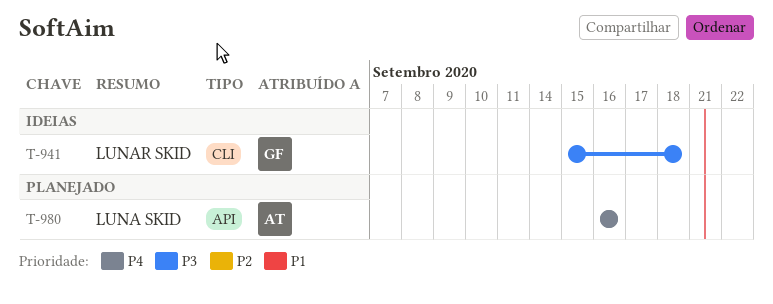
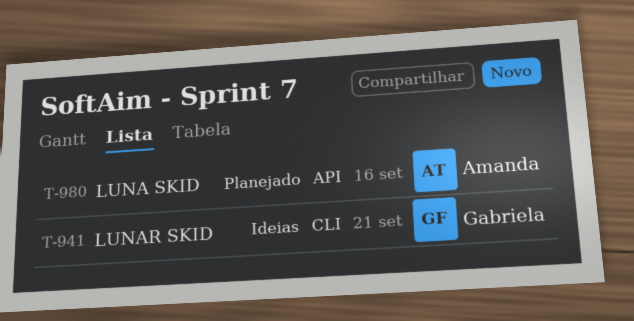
T-941, due: Sep 18 -> Sep 21

